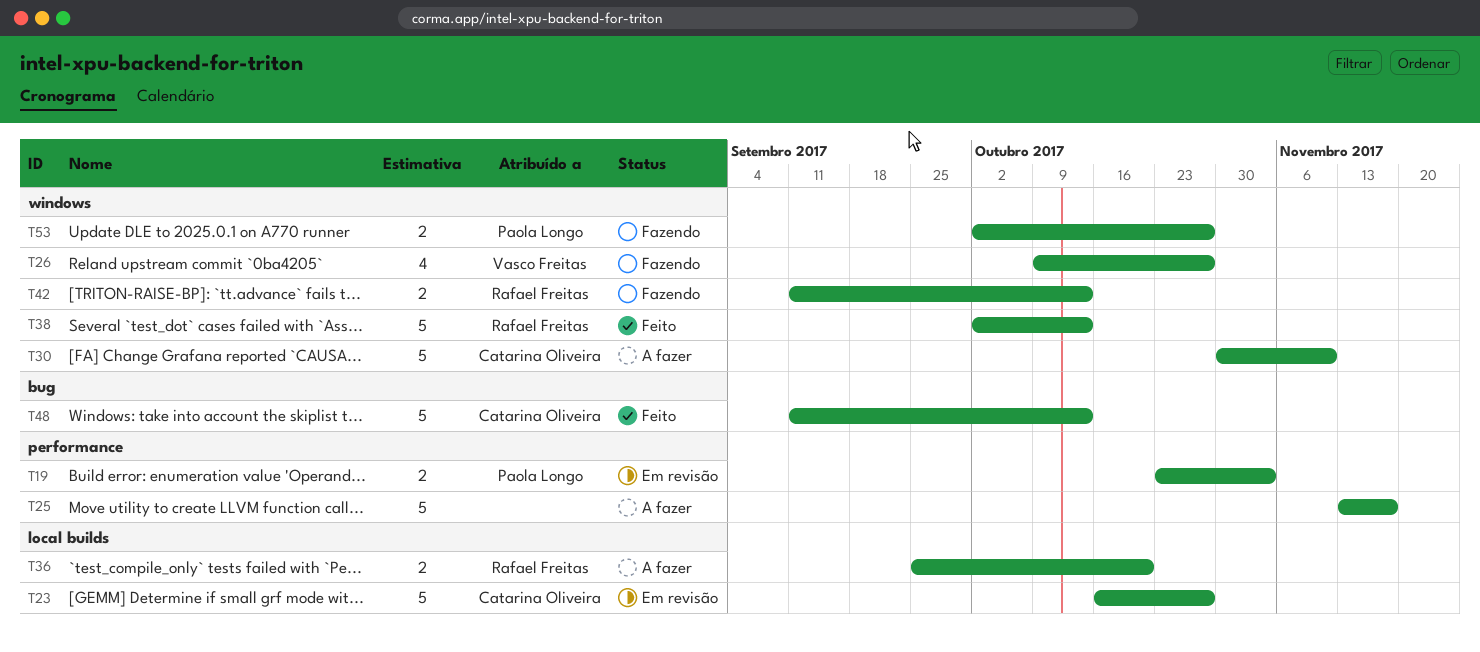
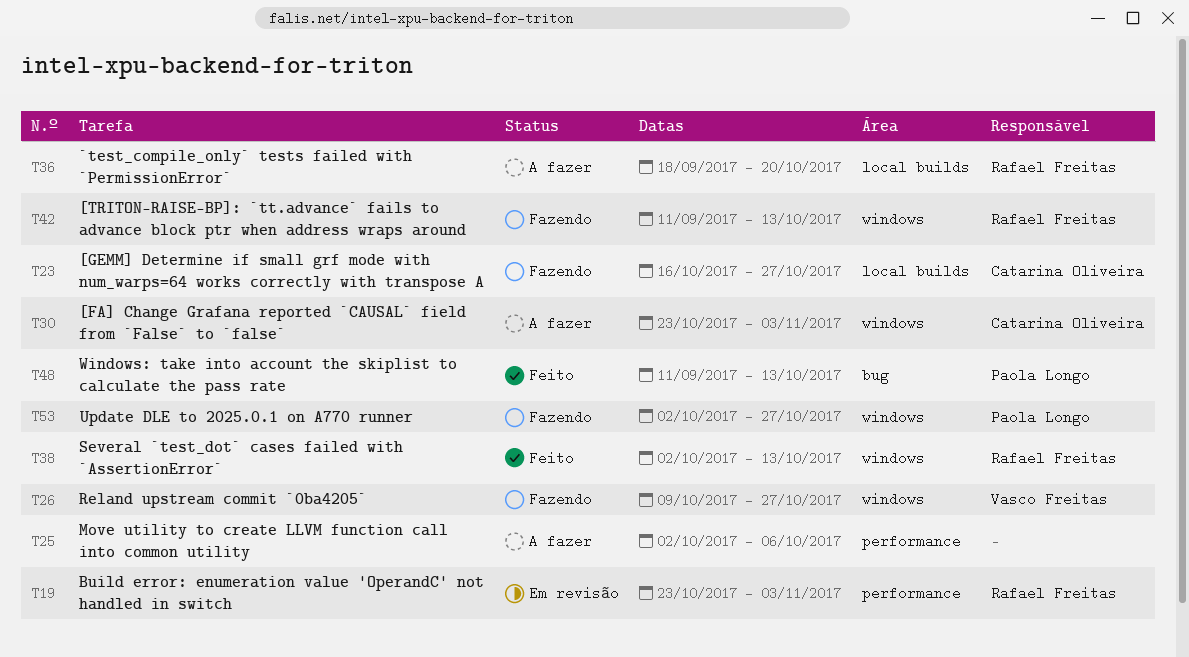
T19, owner: Paola Longo -> Rafael Freitas
T23, status: Em revisão -> Fazendo
T25, start: Nov 13 -> Oct 2
T25, due: Nov 17 -> Oct 6
T30, start: Oct 30 -> Oct 23
T30, due: Nov 10 -> Nov 3
T36, start: Sep 25 -> Sep 18
T48, owner: Catarina Oliveira -> Paola Longo

